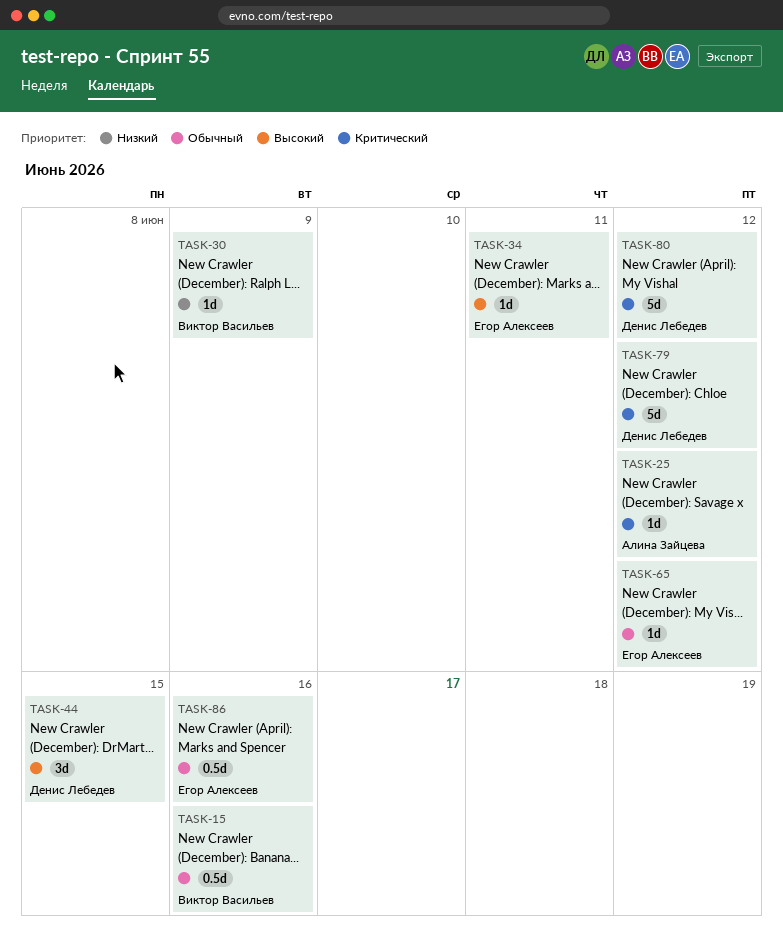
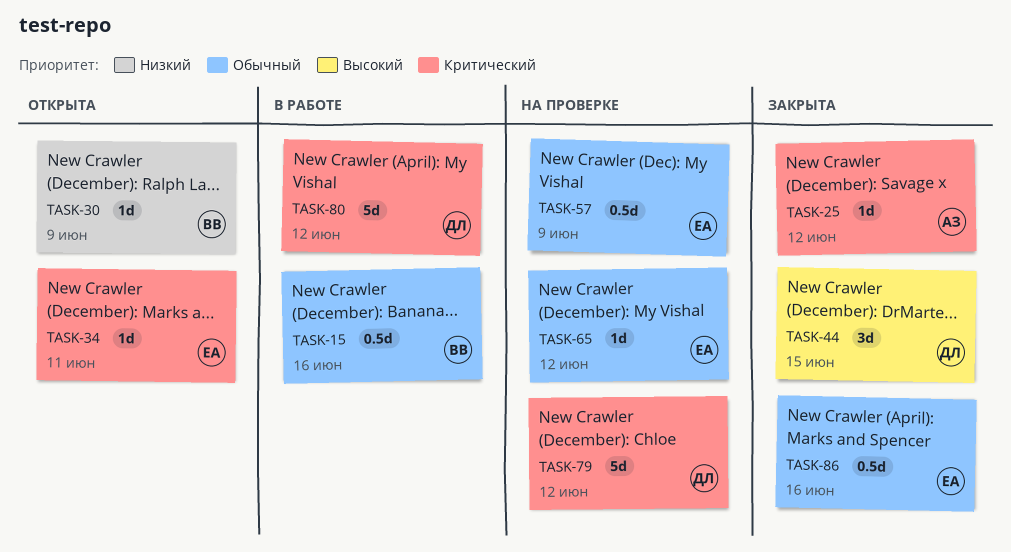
TASK-34, priority: Высокий -> Критический
TASK-57: none -> present

